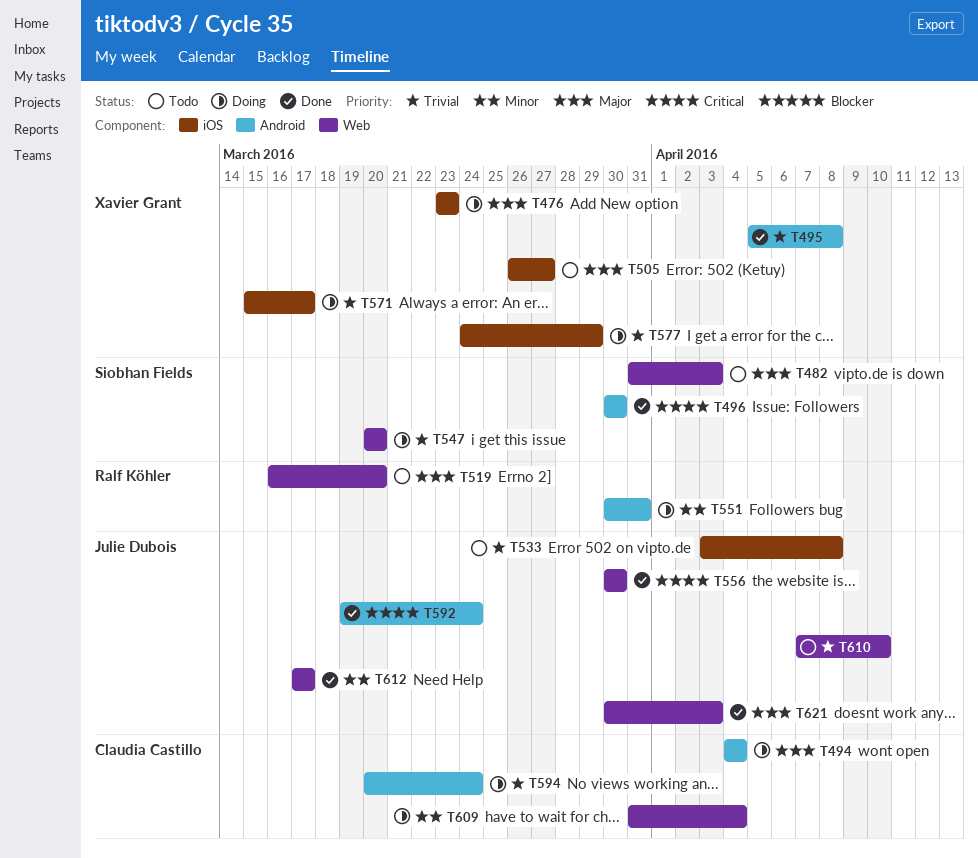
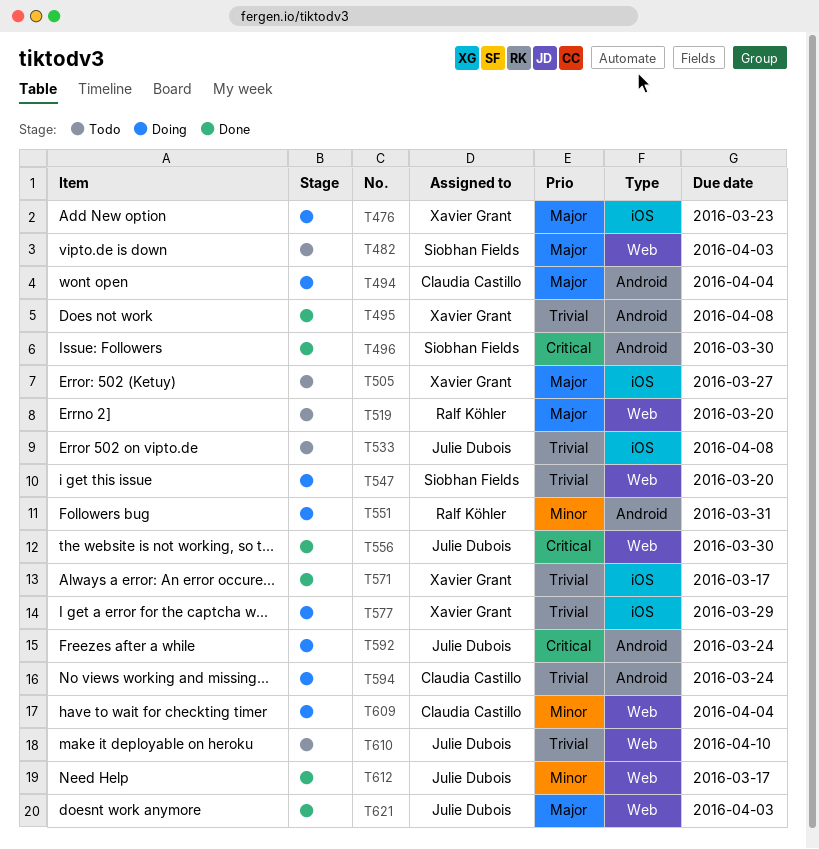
T571, status: Doing -> Done
T592, status: Done -> Doing

